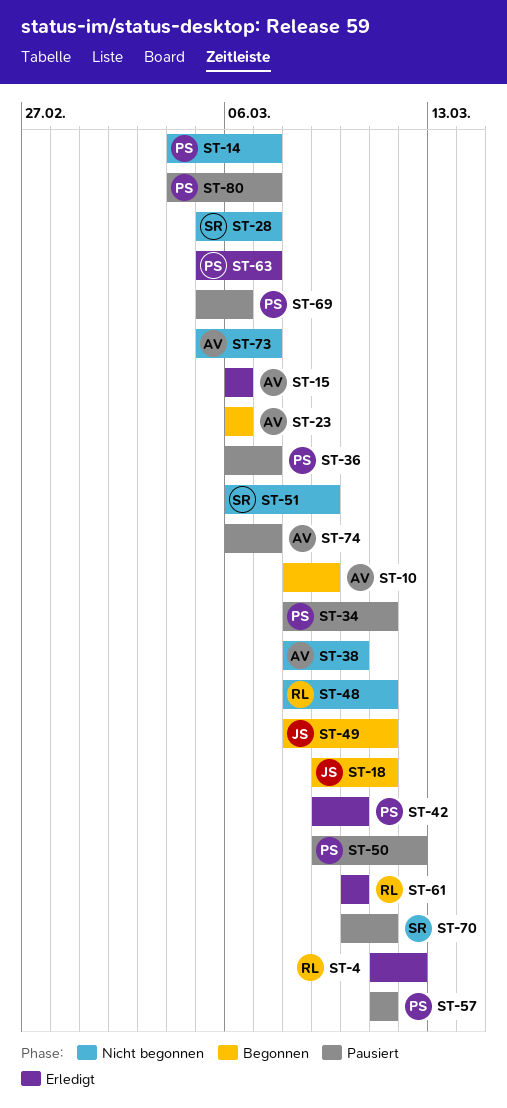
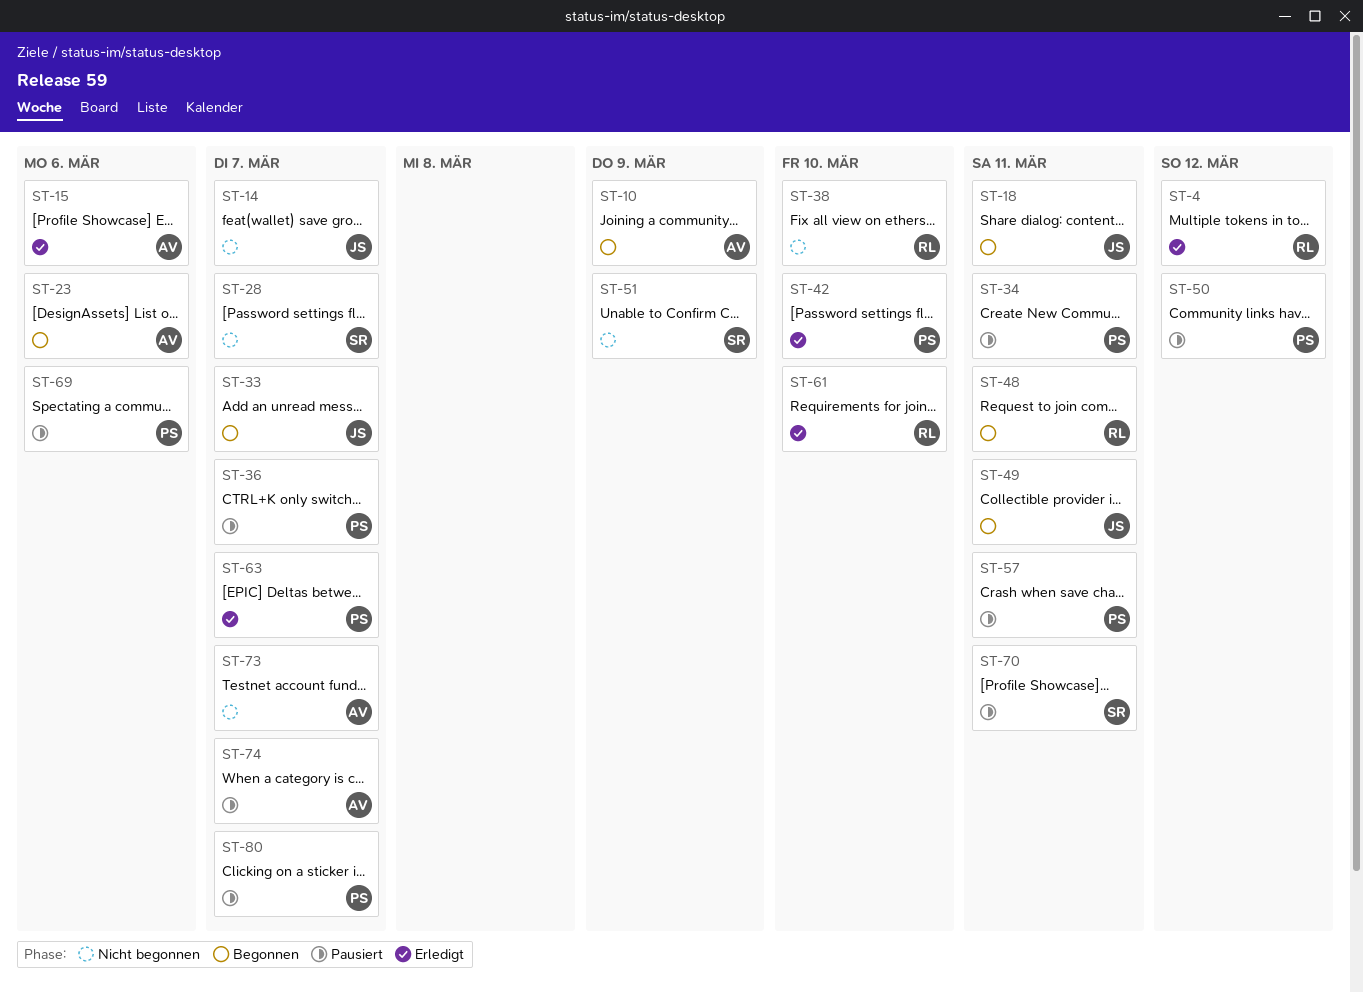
ST-14, owner: PS -> JS
ST-33: none -> present
ST-38, owner: AV -> RL
ST-48, status: Nicht begonnen -> Begonnen

